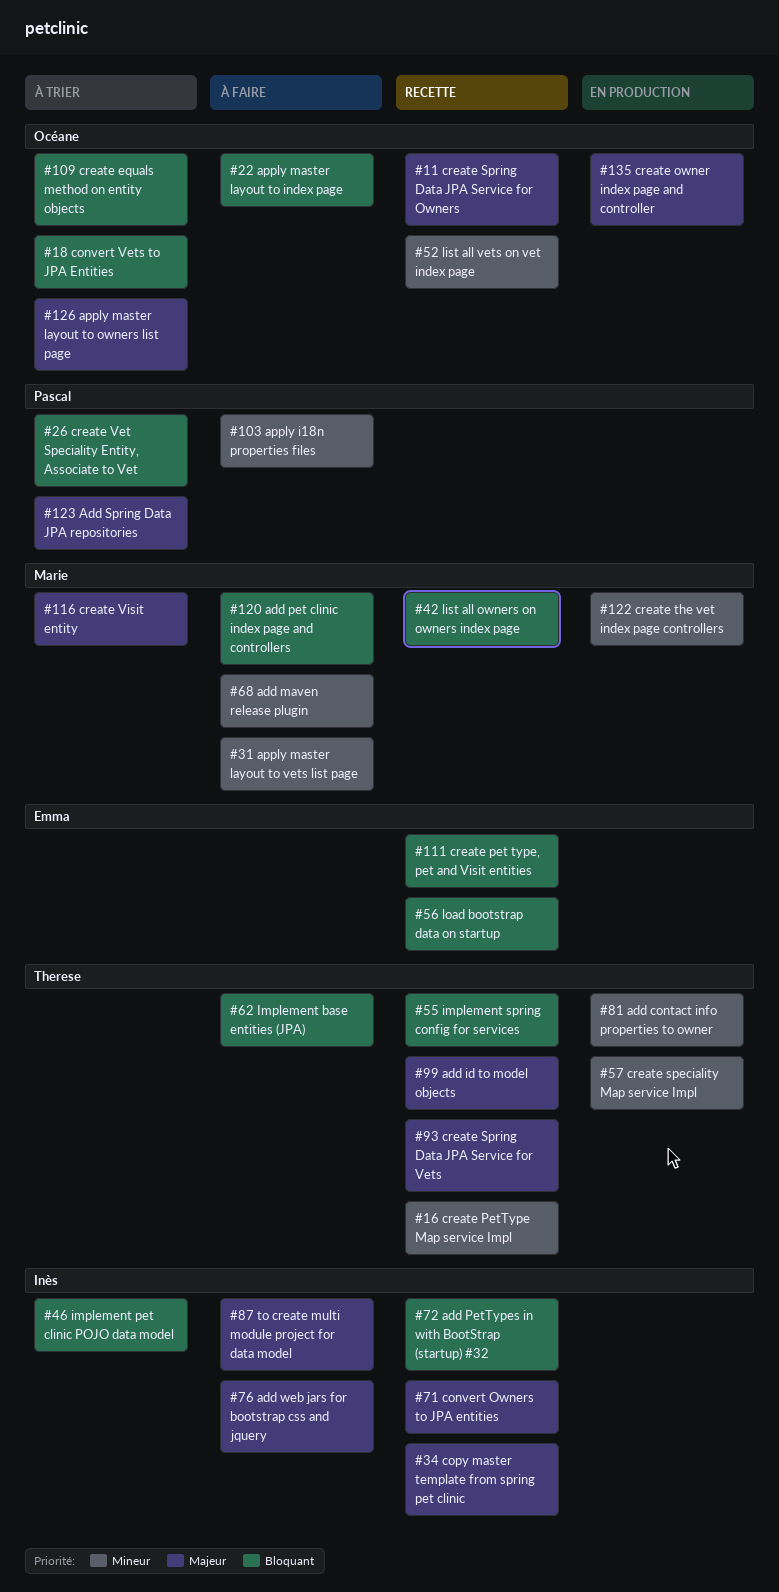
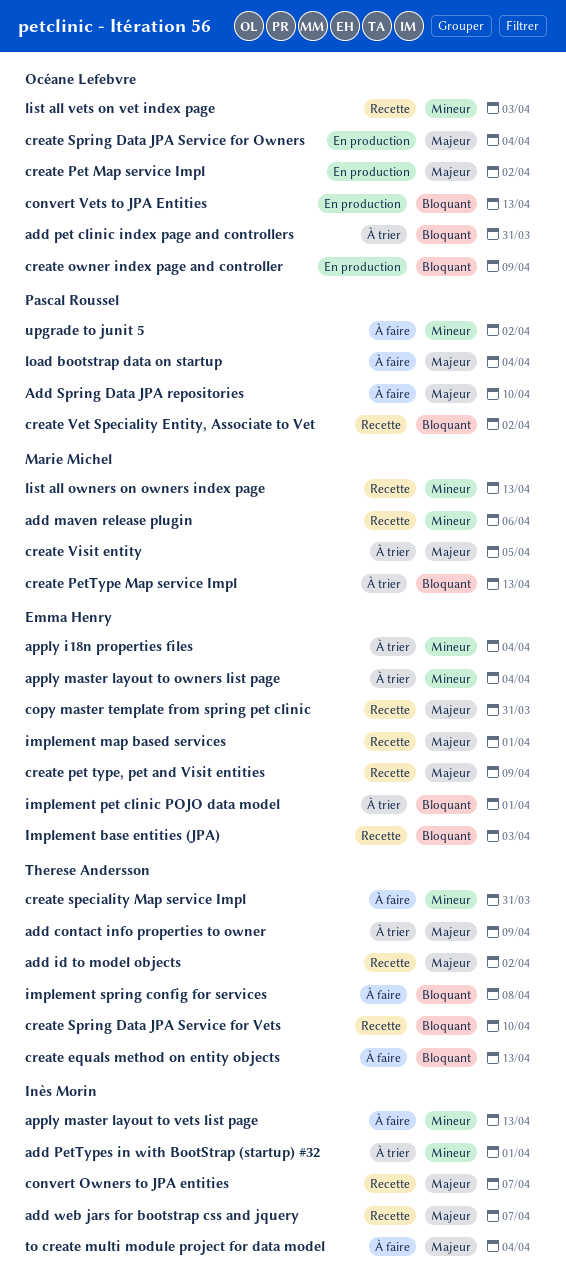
add contact info properties to owner, status: En production -> À trier
add contact info properties to owner, priority: Mineur -> Majeur
add maven release plugin, status: À faire -> Recette
add pet clinic index page and controllers, status: À faire -> À trier
add pet clinic index page and controllers, owner: Marie Michel -> Océane Lefebvre
add PetTypes in with BootStrap (startup) #32, status: Recette -> À trier
add PetTypes in with BootStrap (startup) #32, priority: Bloquant -> Mineur
Add Spring Data JPA repositories, status: À trier -> À faire
add web jars for bootstrap css and jquery, status: À faire -> Recette
apply i18n properties files, status: À faire -> À trier
apply i18n properties files, owner: Pascal Roussel -> Emma Henry
apply master layout to index page: present -> none
apply master layout to owners list page, owner: Océane Lefebvre -> Emma Henry
apply master layout to owners list page, priority: Majeur -> Mineur
apply master layout to vets list page, owner: Marie Michel -> Inès Morin
convert Vets to JPA Entities, status: À trier -> En production
copy master template from spring pet clinic, owner: Inès Morin -> Emma Henry
create equals method on entity objects, status: À trier -> À faire
create equals method on entity objects, owner: Océane Lefebvre -> Therese Andersson
create owner index page and controller, priority: Majeur -> Bloquant
create Pet Map service Impl: none -> present
create pet type, pet and Visit entities, priority: Bloquant -> Majeur
create PetType Map service Impl, status: Recette -> À trier
create PetType Map service Impl, owner: Therese Andersson -> Marie Michel
create PetType Map service Impl, priority: Mineur -> Bloquant
create speciality Map service Impl, status: En production -> À faire
create Spring Data JPA Service for Owners, status: Recette -> En production
create Spring Data JPA Service for Vets, priority: Majeur -> Bloquant
create the vet index page controllers: present -> none
create Vet Speciality Entity, Associate to Vet, status: À trier -> Recette
Implement base entities (JPA), status: À faire -> Recette
Implement base entities (JPA), owner: Therese Andersson -> Emma Henry
implement map based services: none -> present
implement pet clinic POJO data model, owner: Inès Morin -> Emma Henry
implement spring config for services, status: Recette -> À faire
list all owners on owners index page, priority: Bloquant -> Mineur
load bootstrap data on startup, status: Recette -> À faire
load bootstrap data on startup, owner: Emma Henry -> Pascal Roussel
load bootstrap data on startup, priority: Bloquant -> Majeur
upgrade to junit 5: none -> present

